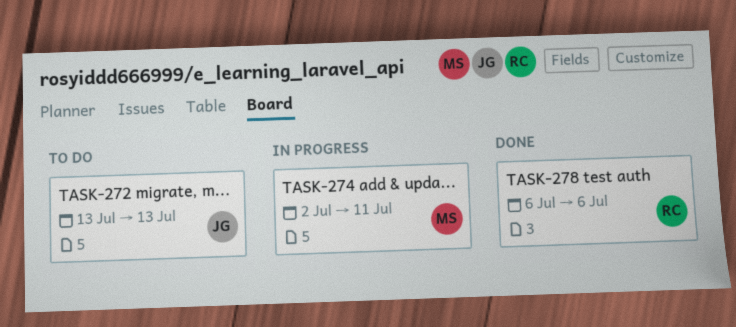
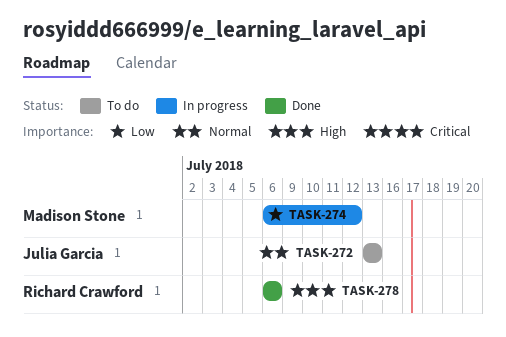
TASK-274, start: Jul 2 -> Jul 6
TASK-274, due: Jul 11 -> Jul 12

